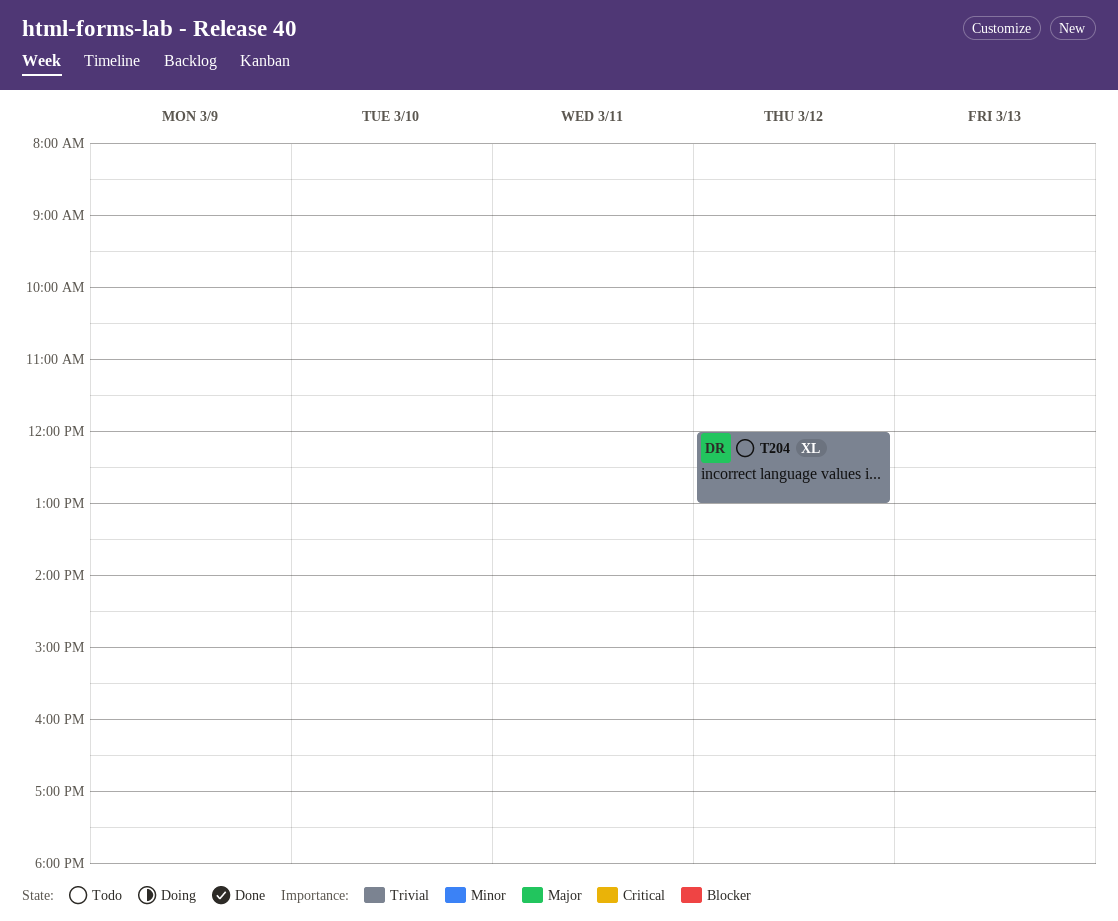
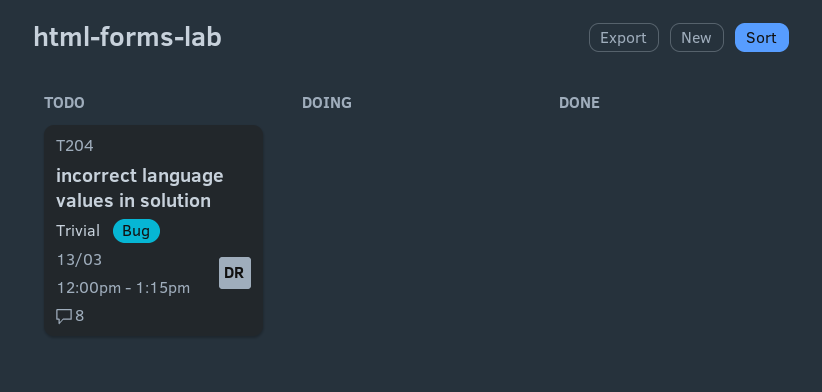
T204, day: Mar 12 -> Mar 13
T204, ends: 13:00 -> 13:15

